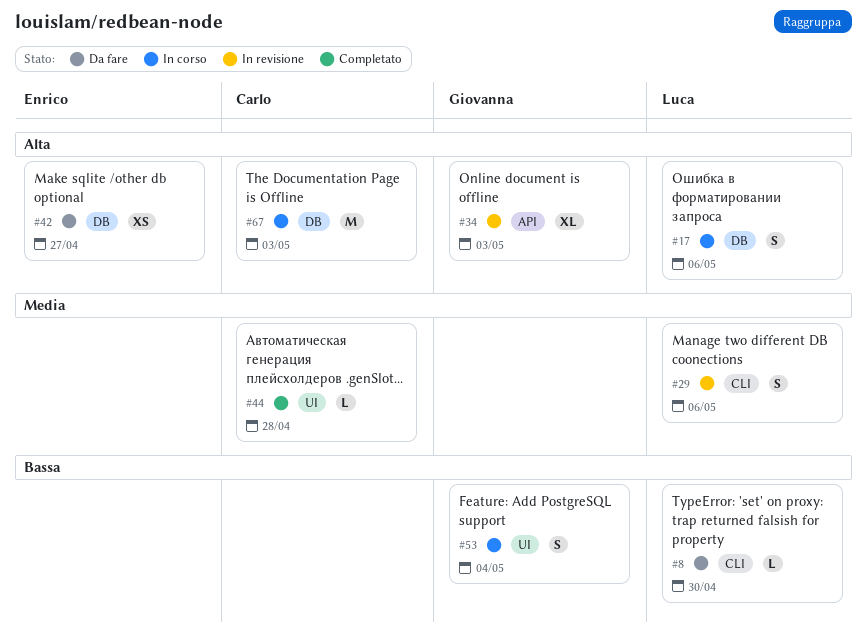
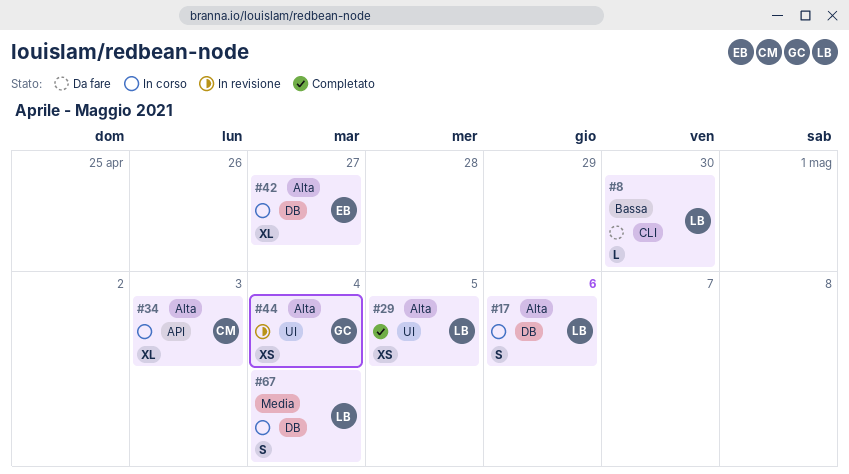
#29, status: In revisione -> Completato
#29, priority: Media -> Alta
#29, label: CLI -> UI
#29, estimate: S -> XS
#29, due: May 6 -> May 5
#34, status: In revisione -> In corso
#34, owner: Giovanna -> Carlo
#42, status: Da fare -> In corso
#42, estimate: XS -> XL
#44, status: Completato -> In revisione
#44, owner: Carlo -> Giovanna
#44, priority: Media -> Alta
#44, estimate: L -> XS
#44, due: Apr 28 -> May 4
#53: present -> none
#67, owner: Carlo -> Luca
#67, priority: Alta -> Media
#67, estimate: M -> S
#67, due: May 3 -> May 4

